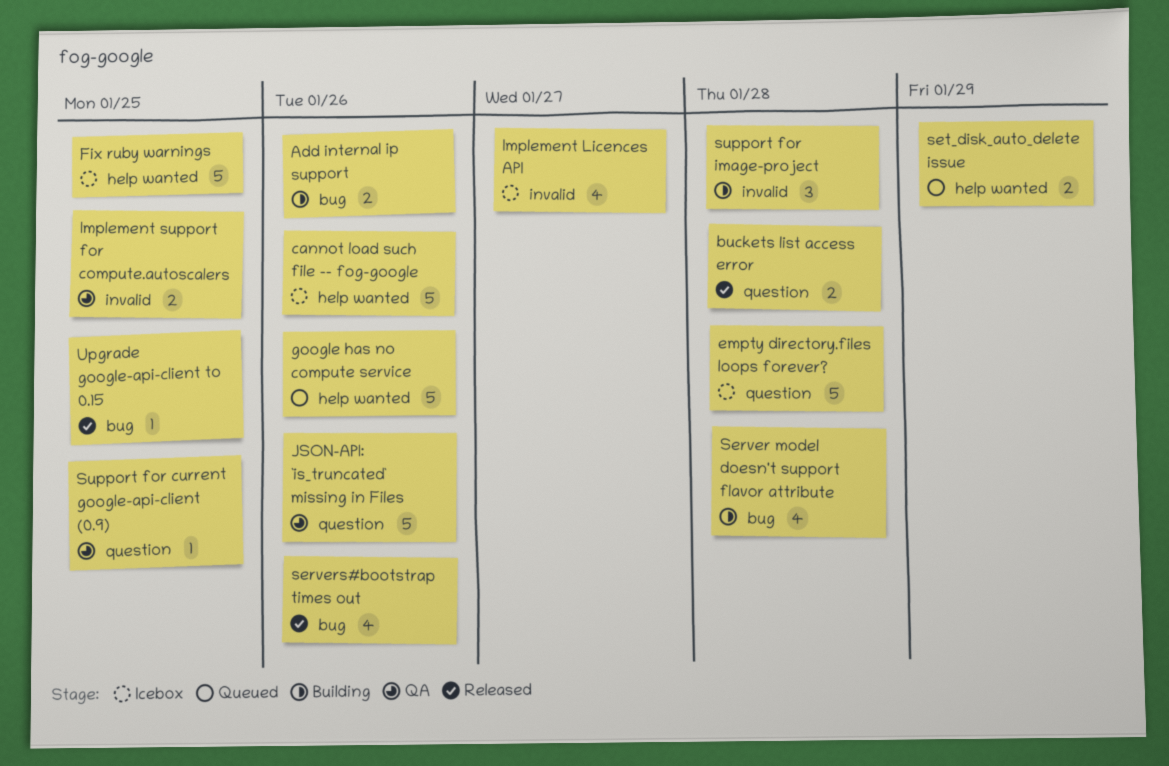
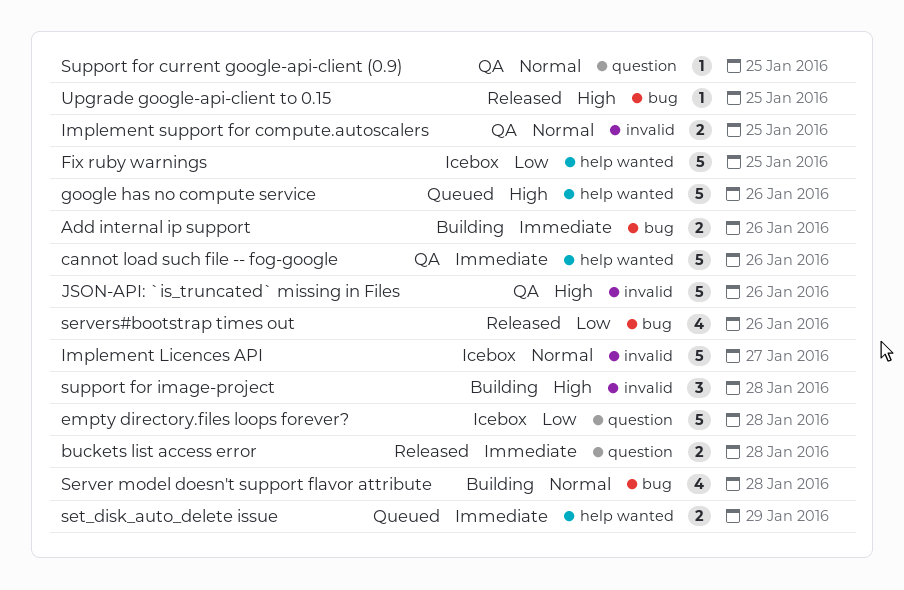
cannot load such file -- fog-google, status: Icebox -> QA
Implement Licences API, estimate: 4 -> 5
JSON-API: `is_truncated` missing in Files, label: question -> invalid

